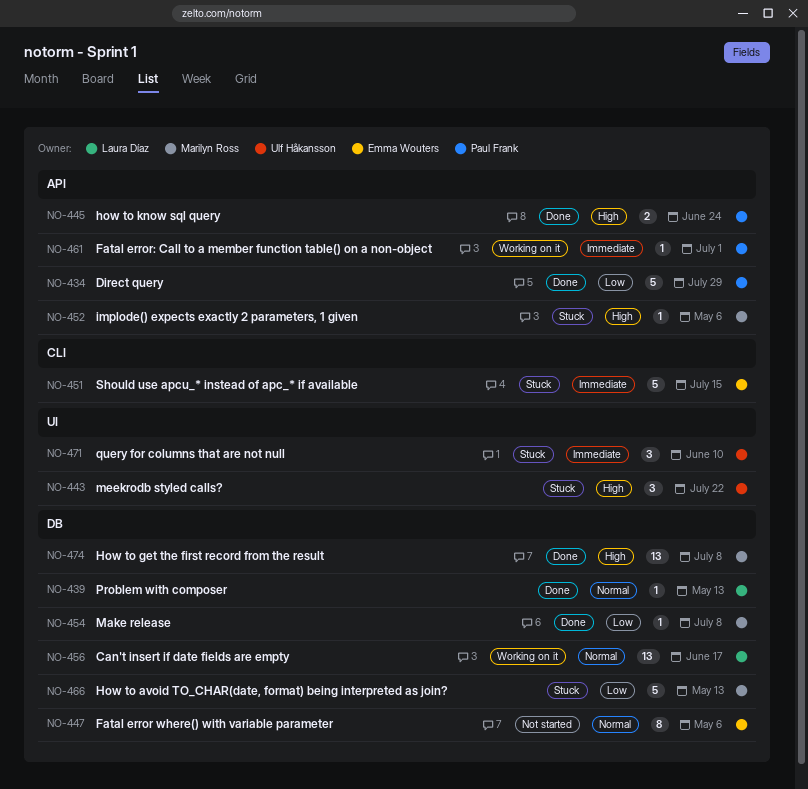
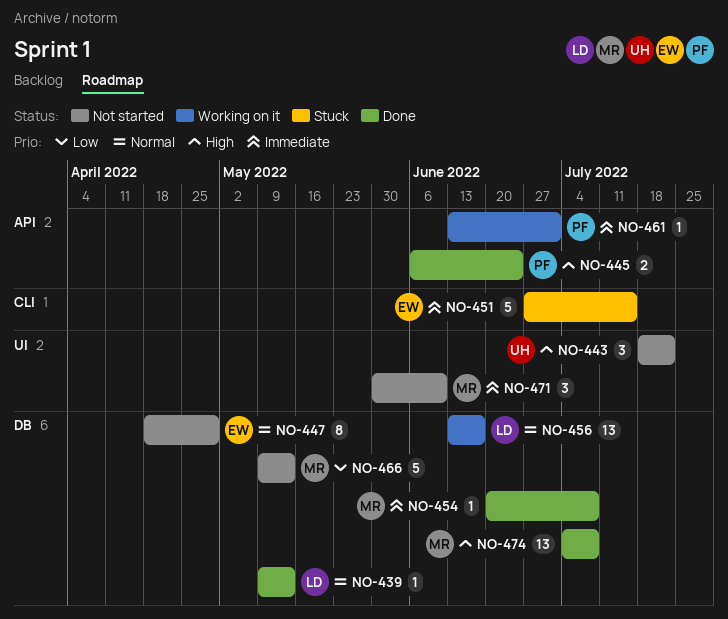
NO-434: present -> none
NO-443, status: Stuck -> Not started
NO-447, due: May 6 -> Apr 29
NO-452: present -> none
NO-454, priority: Low -> Immediate
NO-466, status: Stuck -> Not started
NO-471, status: Stuck -> Not started
NO-471, owner: Ulf Håkansson -> Marilyn Ross

